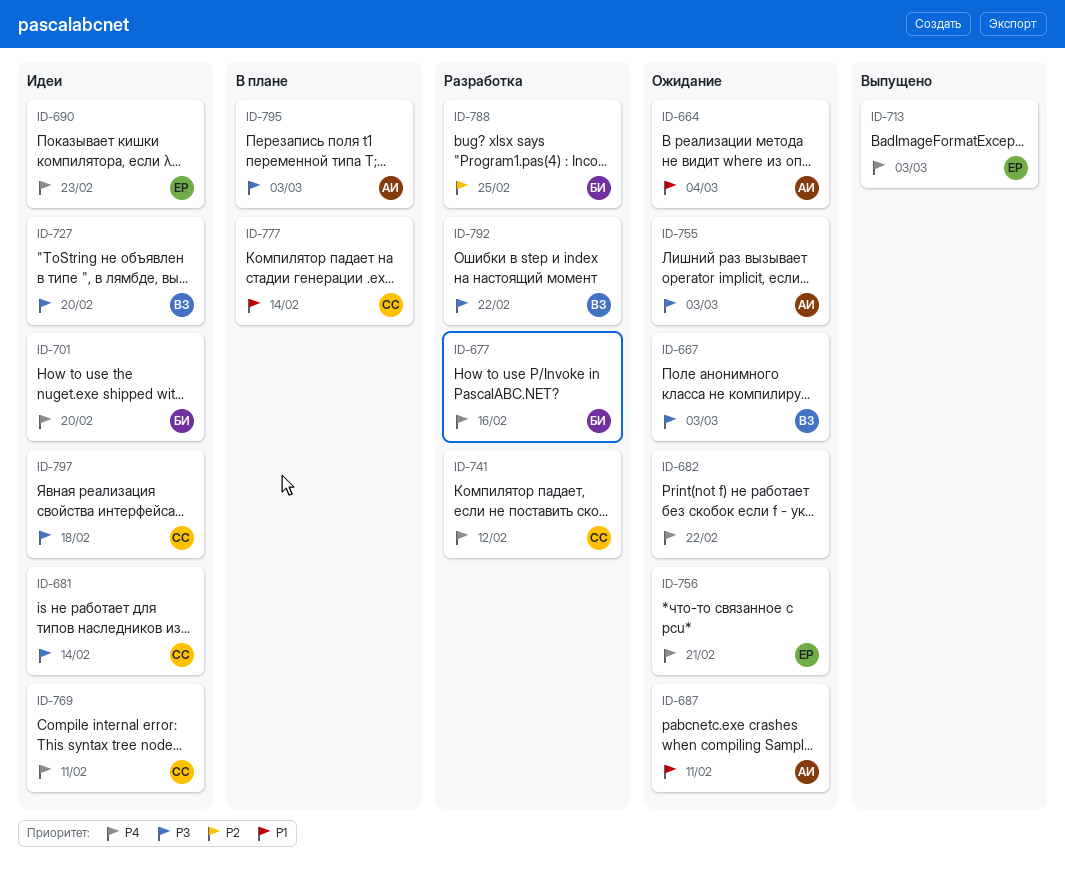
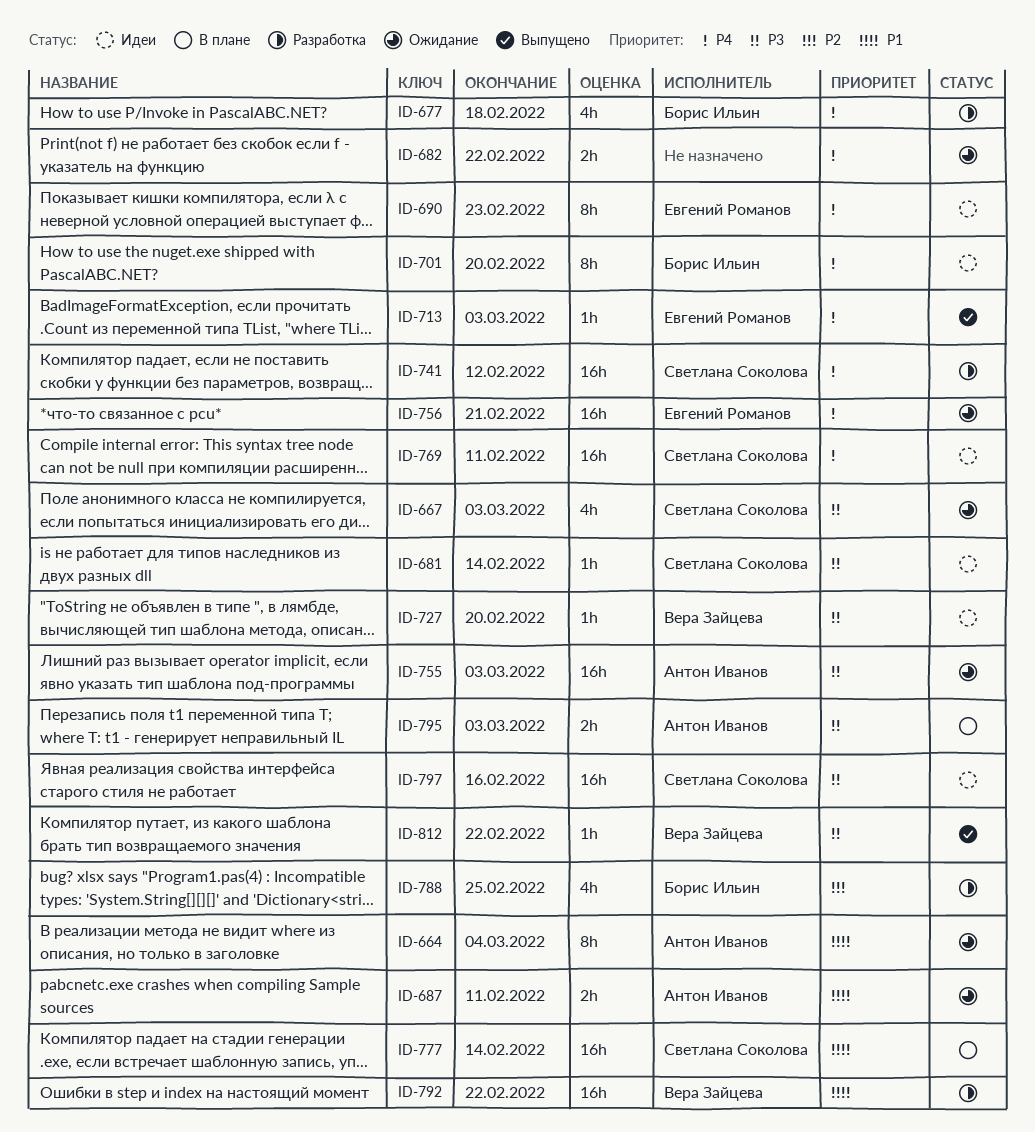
ID-667, owner: Вера Зайцева -> Светлана Соколова
ID-677, due: Feb 16 -> Feb 18
ID-792, priority: P3 -> P1
ID-797, due: Feb 18 -> Feb 16
ID-812: none -> present

